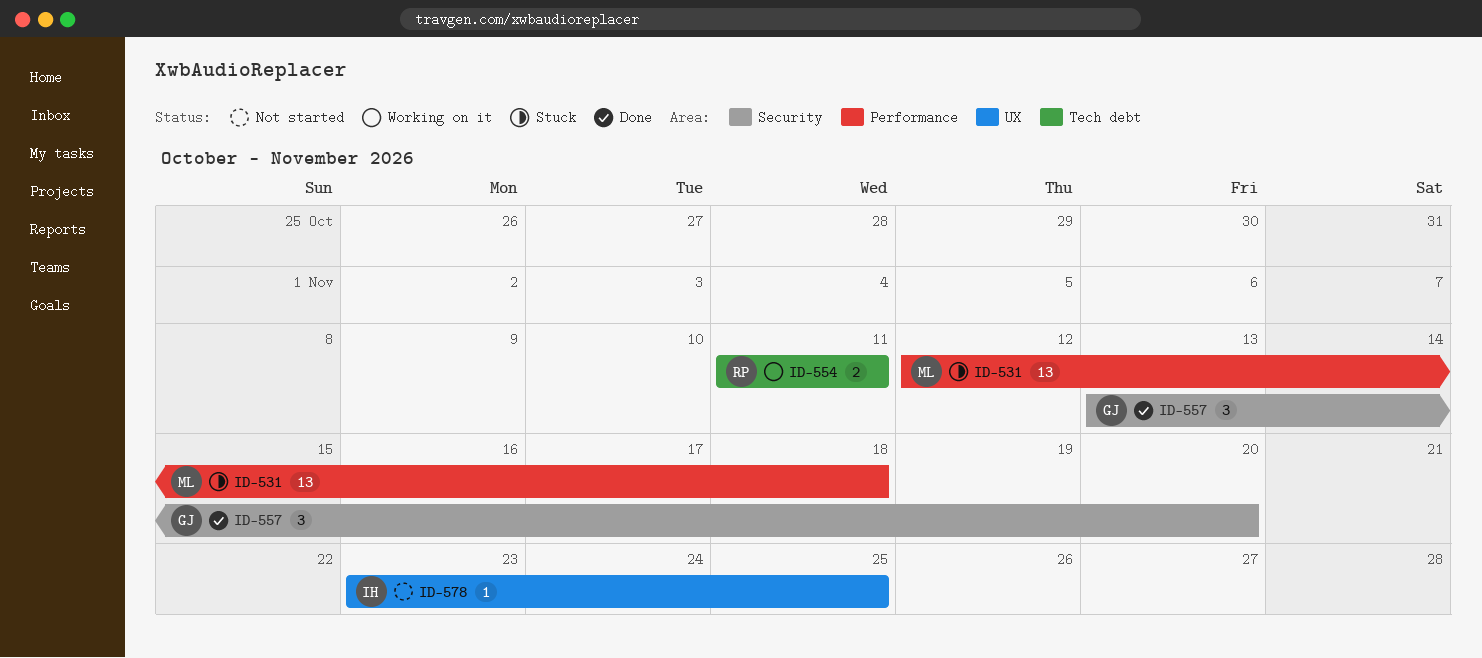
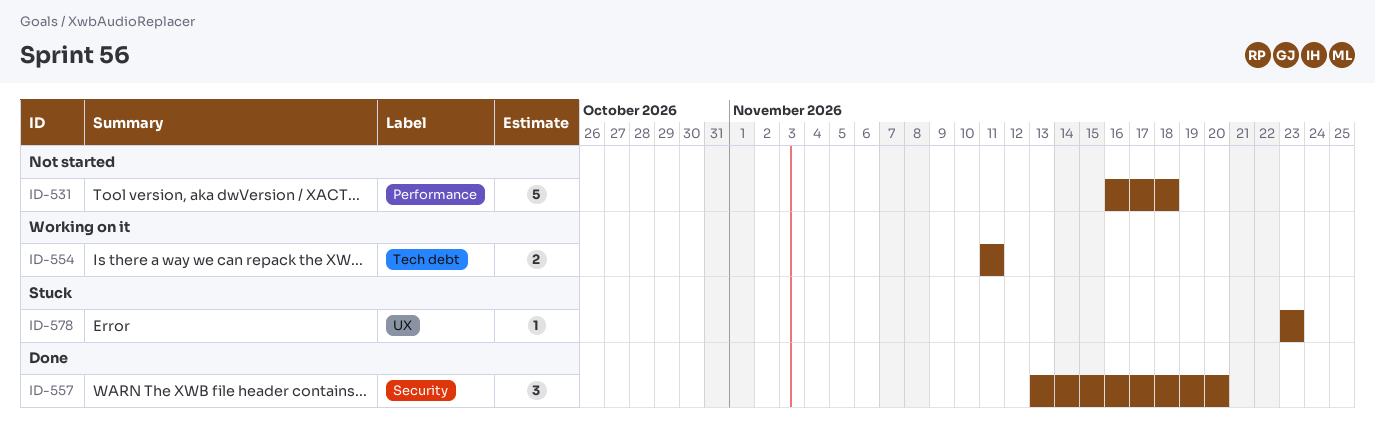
ID-531, status: Stuck -> Not started
ID-531, estimate: 13 -> 5
ID-531, start: Nov 12 -> Nov 16
ID-578, status: Not started -> Stuck
ID-578, due: Nov 25 -> Nov 23

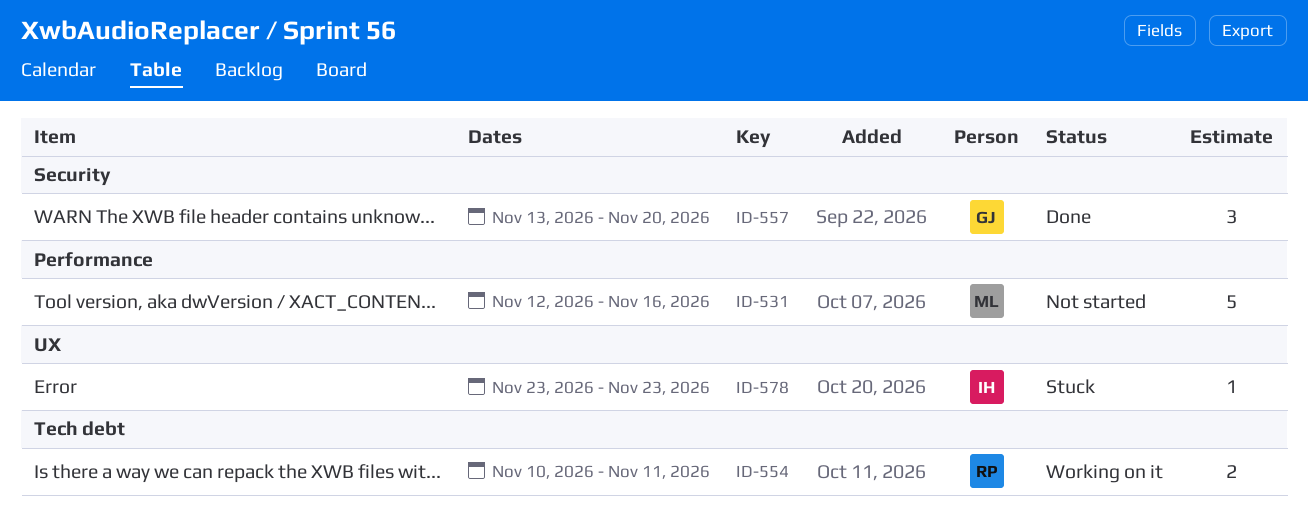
ID-531, start: Nov 16 -> Nov 12
ID-531, due: Nov 18 -> Nov 16
ID-554, start: Nov 11 -> Nov 10

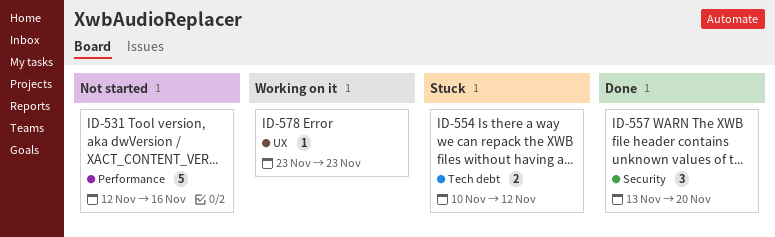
ID-554, status: Working on it -> Stuck
ID-554, due: Nov 11 -> Nov 12
ID-578, status: Stuck -> Working on it

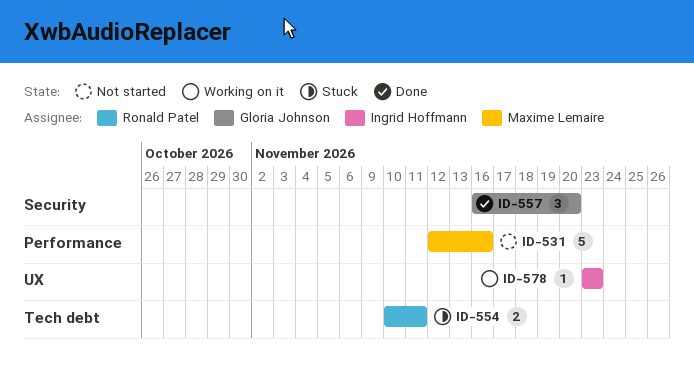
ID-554, due: Nov 12 -> Nov 11
ID-557, start: Nov 13 -> Nov 16

